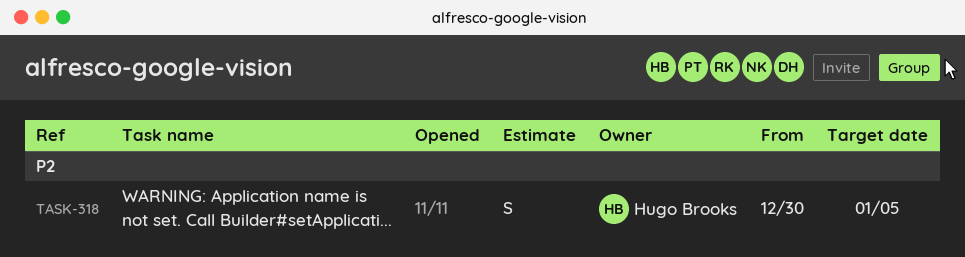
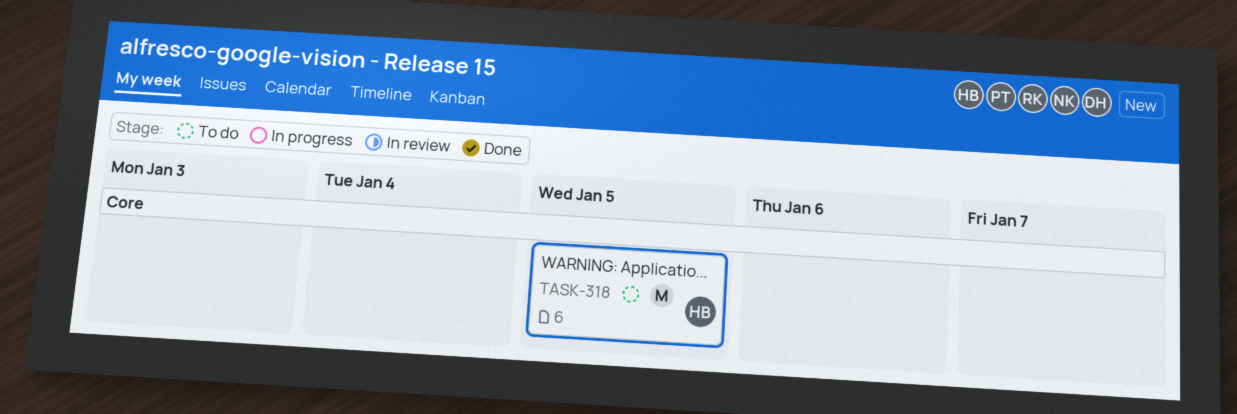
TASK-318, estimate: S -> M

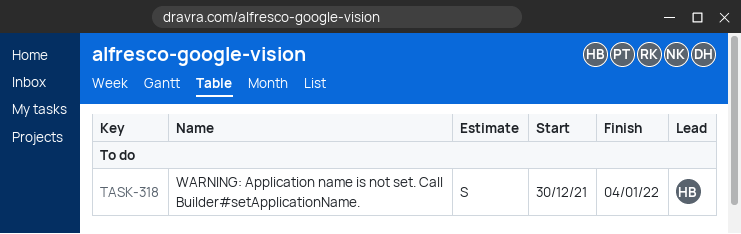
TASK-318, estimate: M -> S
TASK-318, due: Jan 5 -> Jan 4

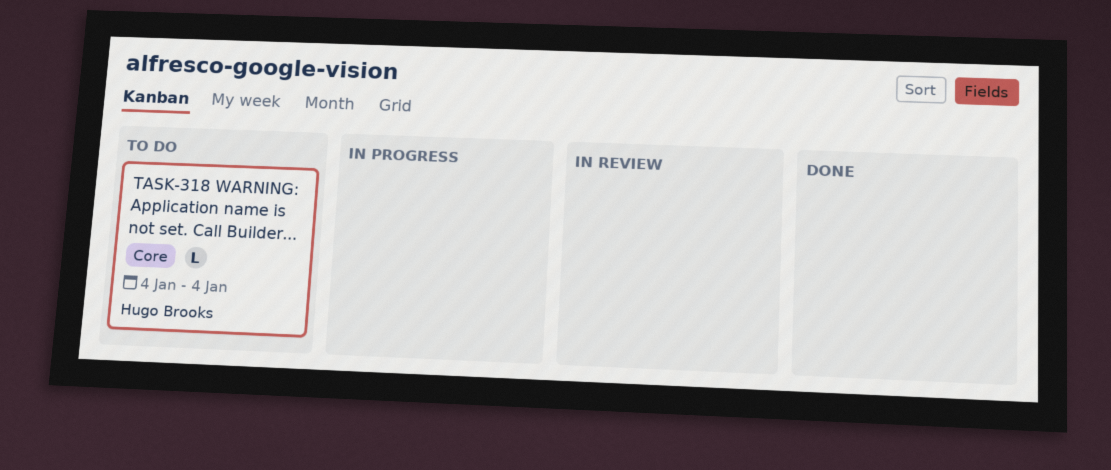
TASK-318, estimate: S -> L
TASK-318, start: Dec 30 -> Jan 4

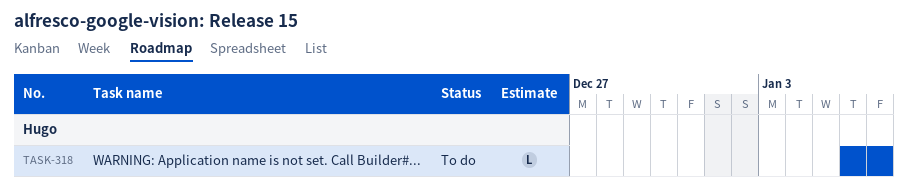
TASK-318, start: Jan 4 -> Jan 6
TASK-318, due: Jan 4 -> Jan 7

